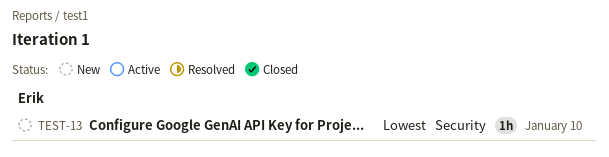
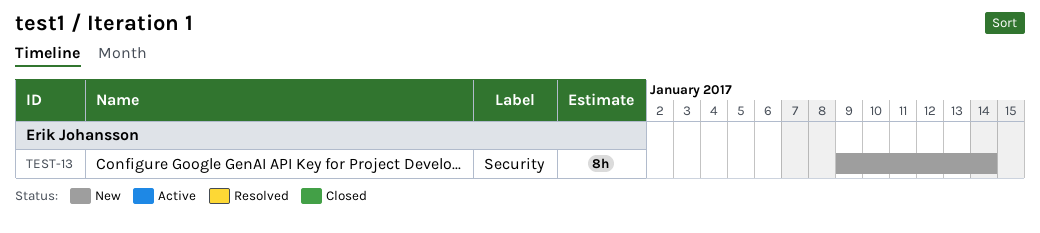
TEST-13, estimate: 1h -> 8h
TEST-13, due: Jan 10 -> Jan 14

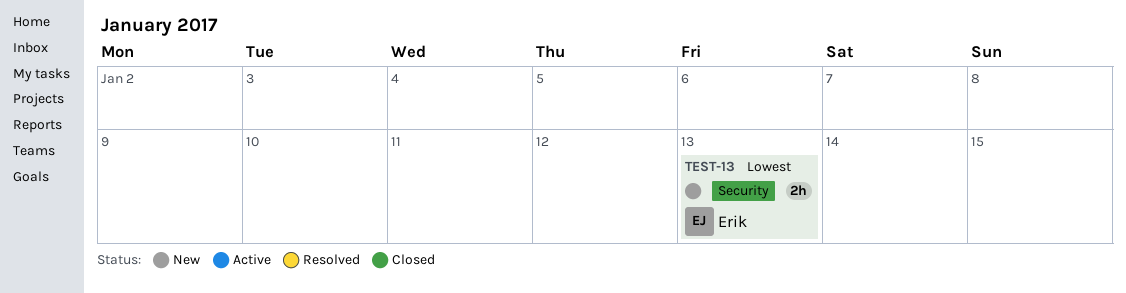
TEST-13, estimate: 8h -> 2h
TEST-13, due: Jan 14 -> Jan 13

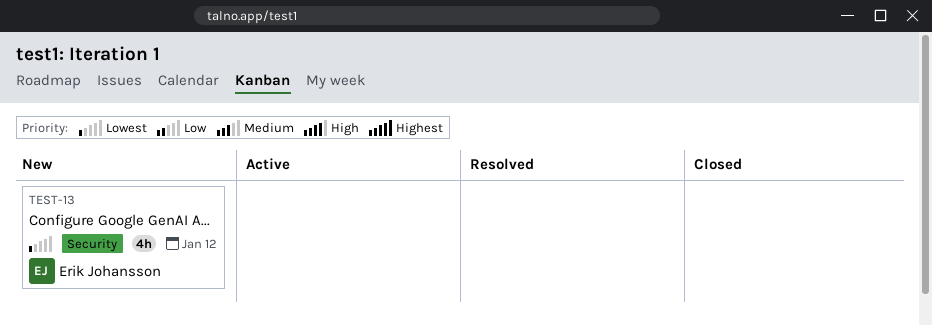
TEST-13, estimate: 2h -> 4h
TEST-13, due: Jan 13 -> Jan 12

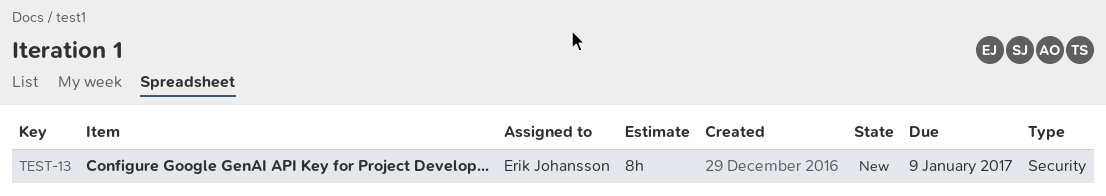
TEST-13, estimate: 4h -> 8h
TEST-13, due: Jan 12 -> Jan 9

